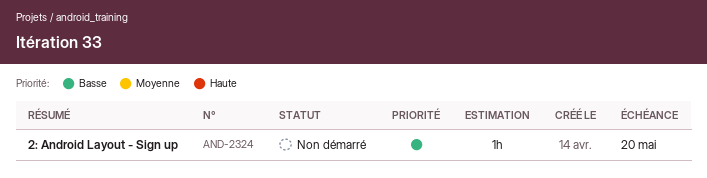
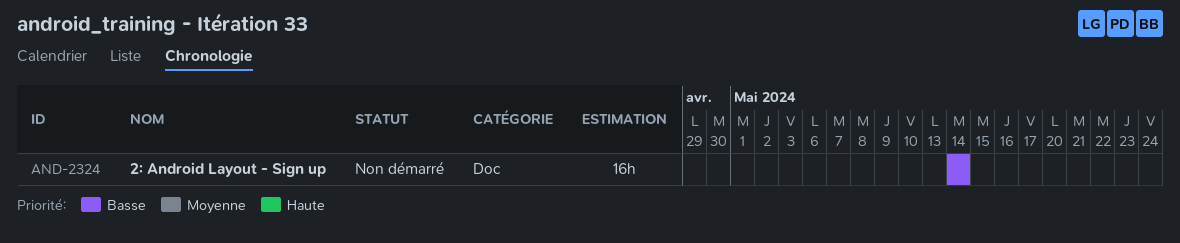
AND-2324, estimate: 1h -> 16h
AND-2324, due: May 20 -> May 14

